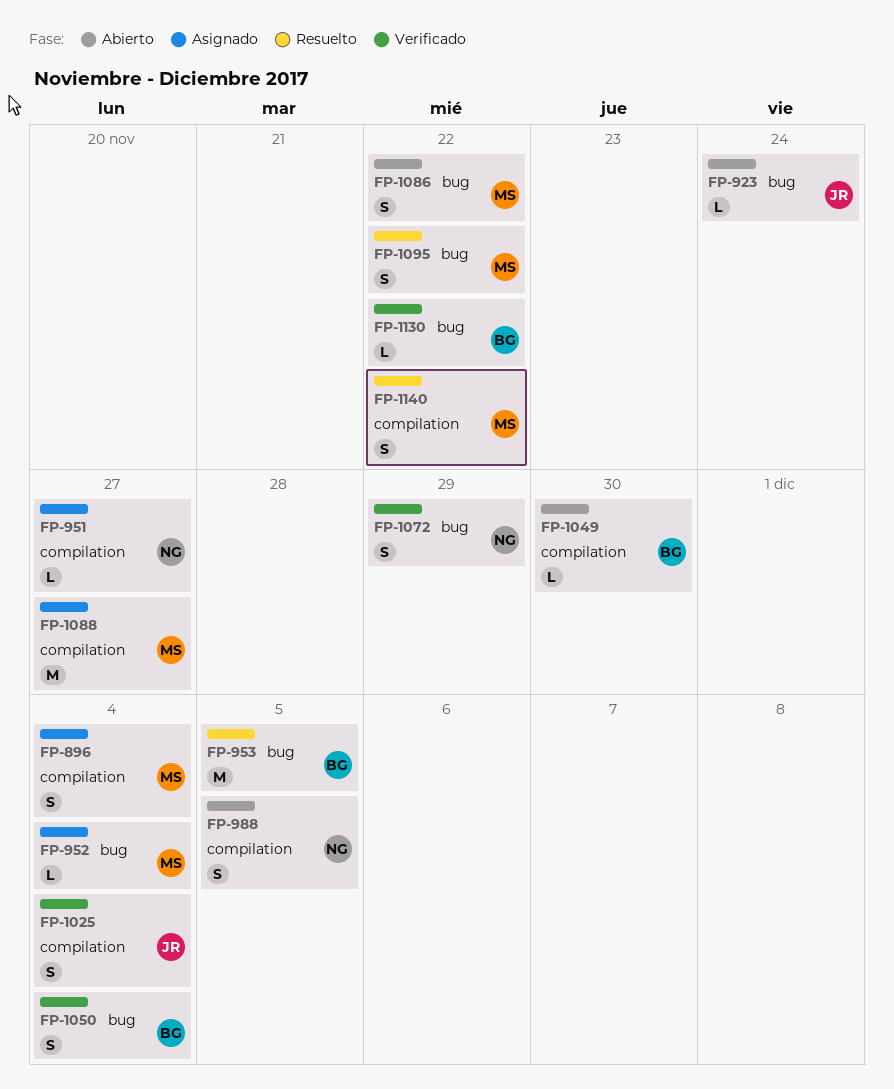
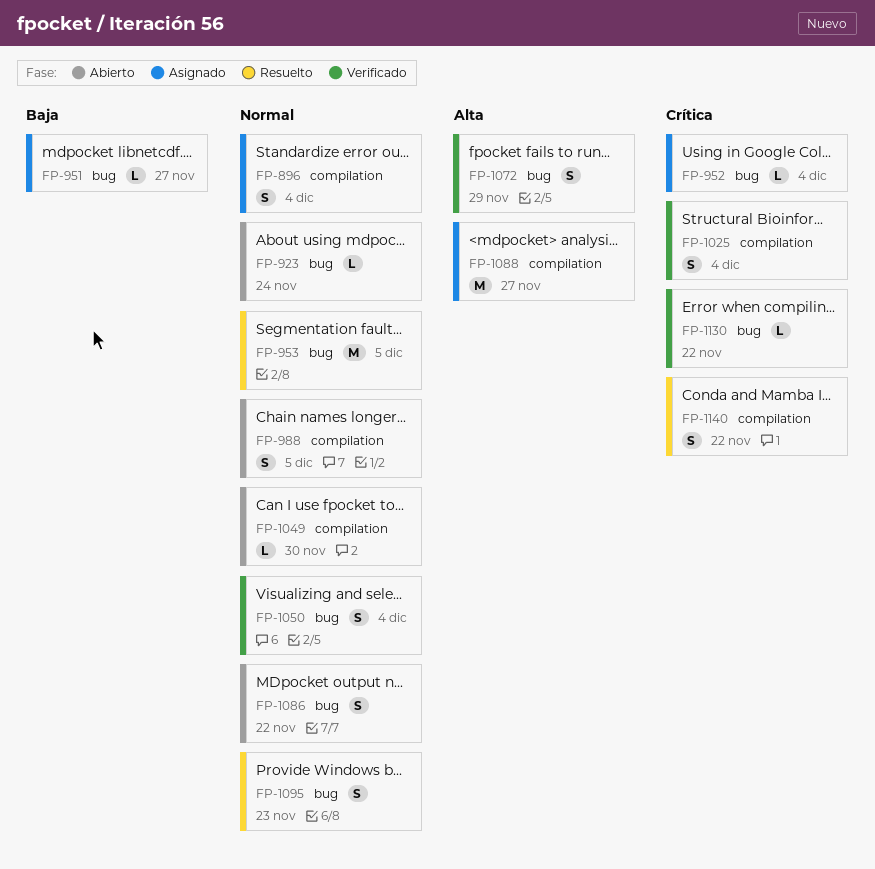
FP-951, label: compilation -> bug
FP-1095, due: Nov 22 -> Nov 23

